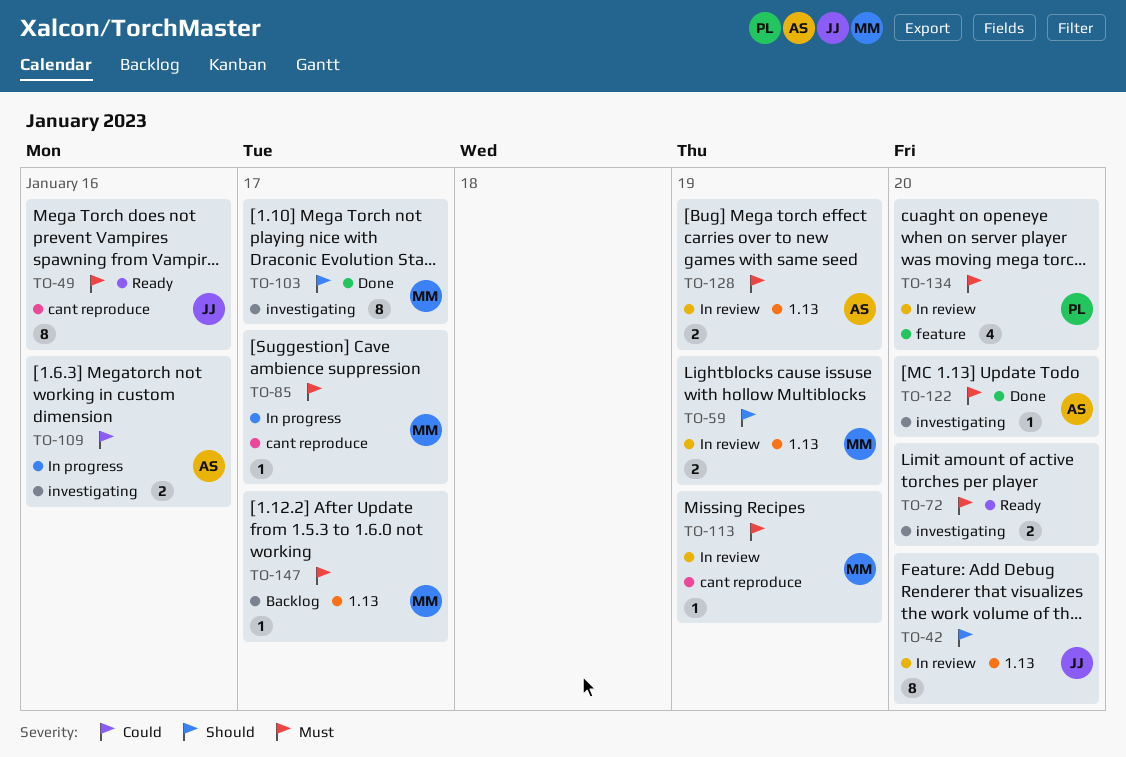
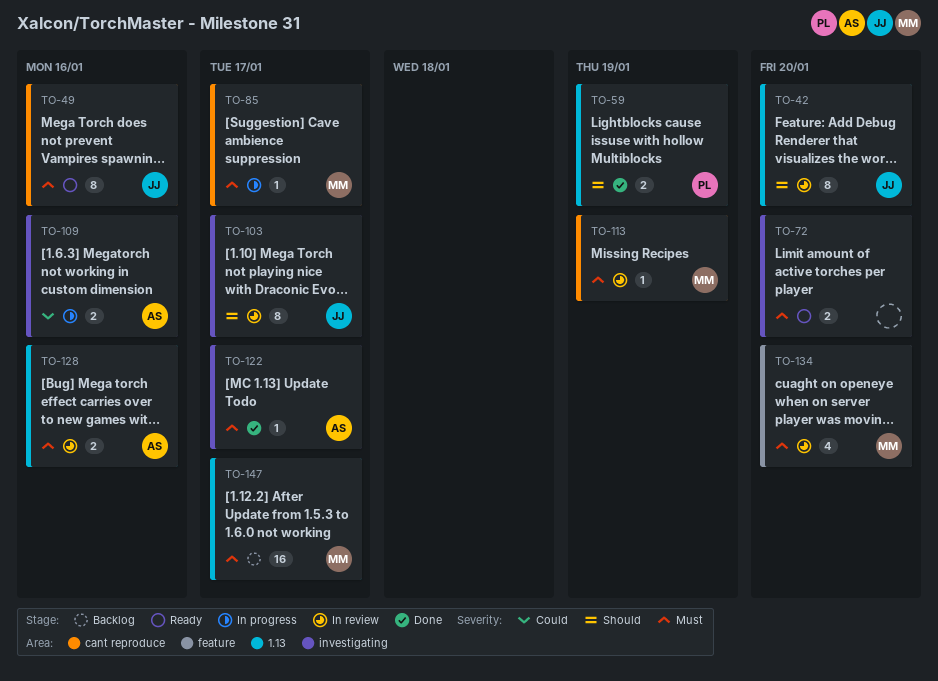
TO-59, status: In review -> Done
TO-59, owner: MM -> PL
TO-103, status: Done -> In review
TO-103, owner: MM -> JJ
TO-122, due: Jan 20 -> Jan 17
TO-128, due: Jan 19 -> Jan 16
TO-134, owner: PL -> MM
TO-147, estimate: 1 -> 16

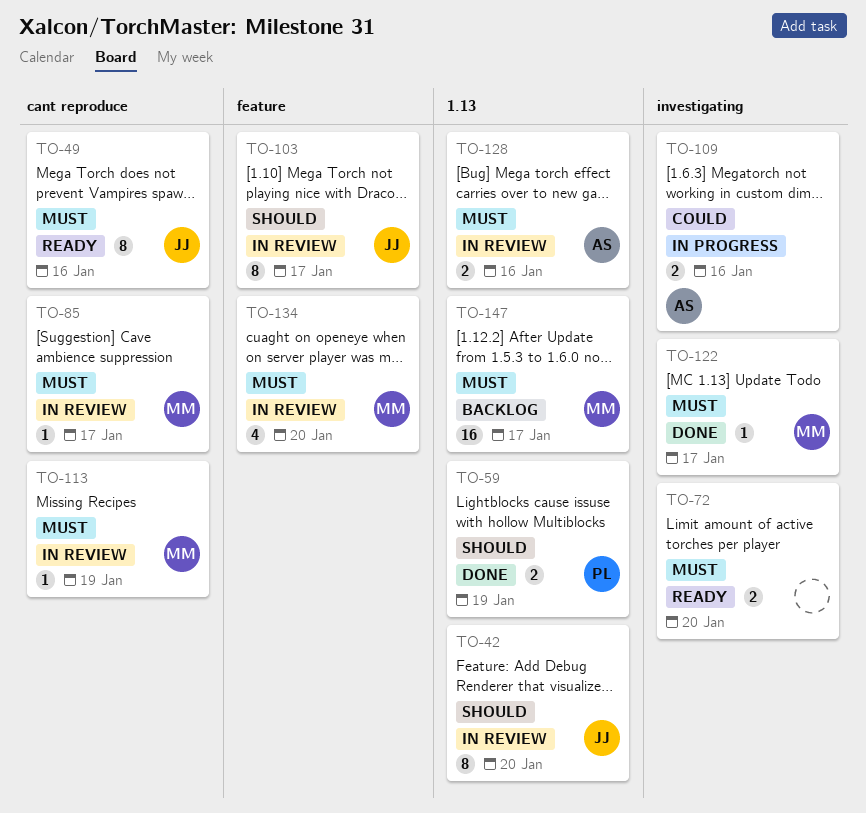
TO-85, status: In progress -> In review
TO-103, label: investigating -> feature
TO-122, owner: AS -> MM

